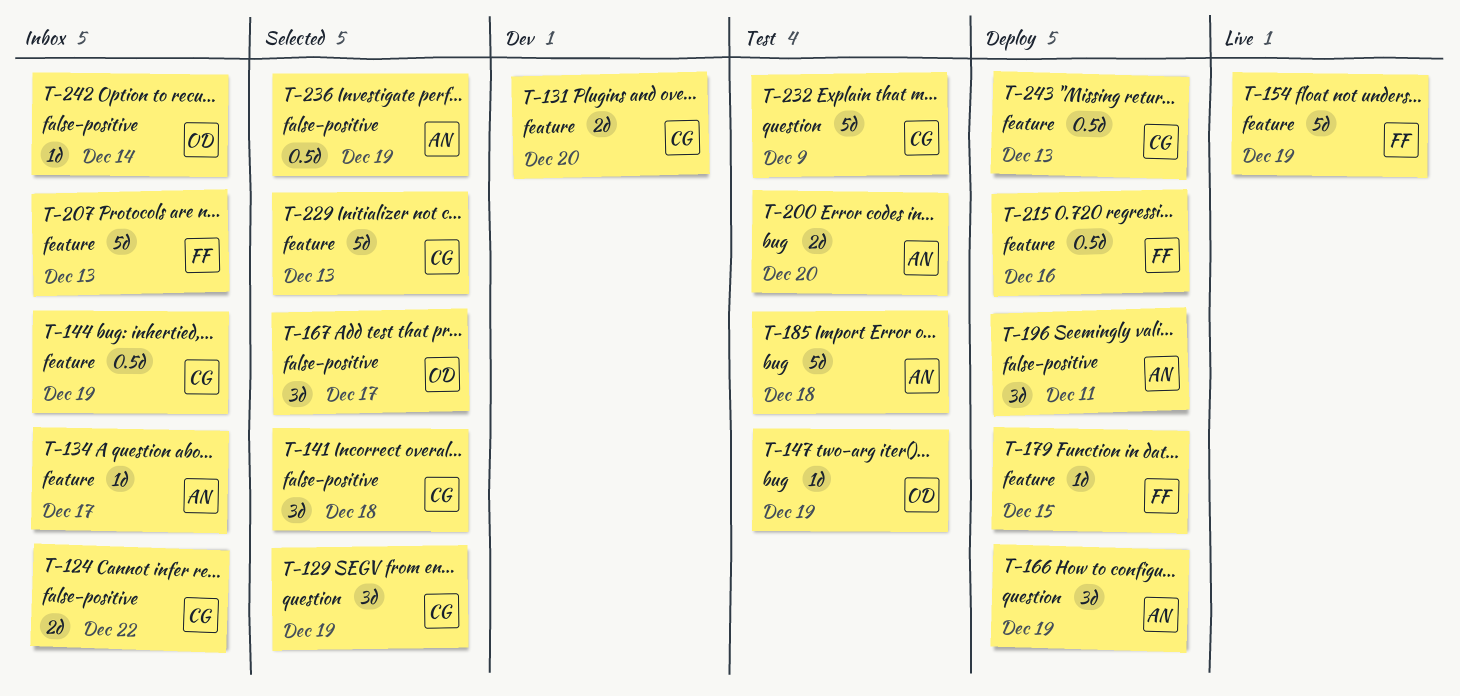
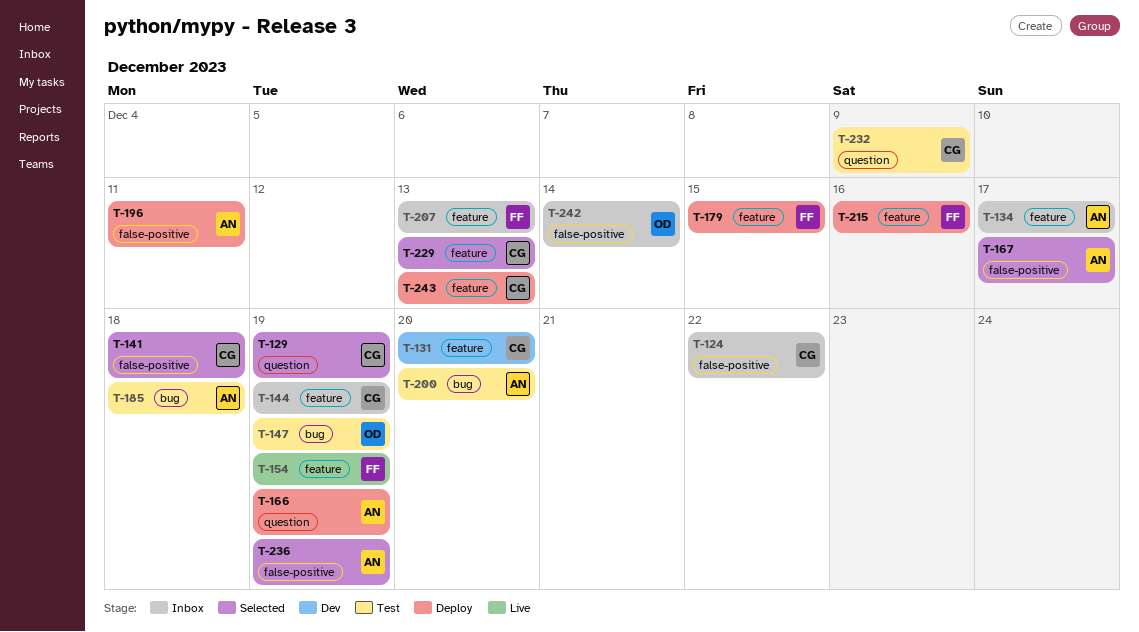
T-167, owner: OD -> AN

